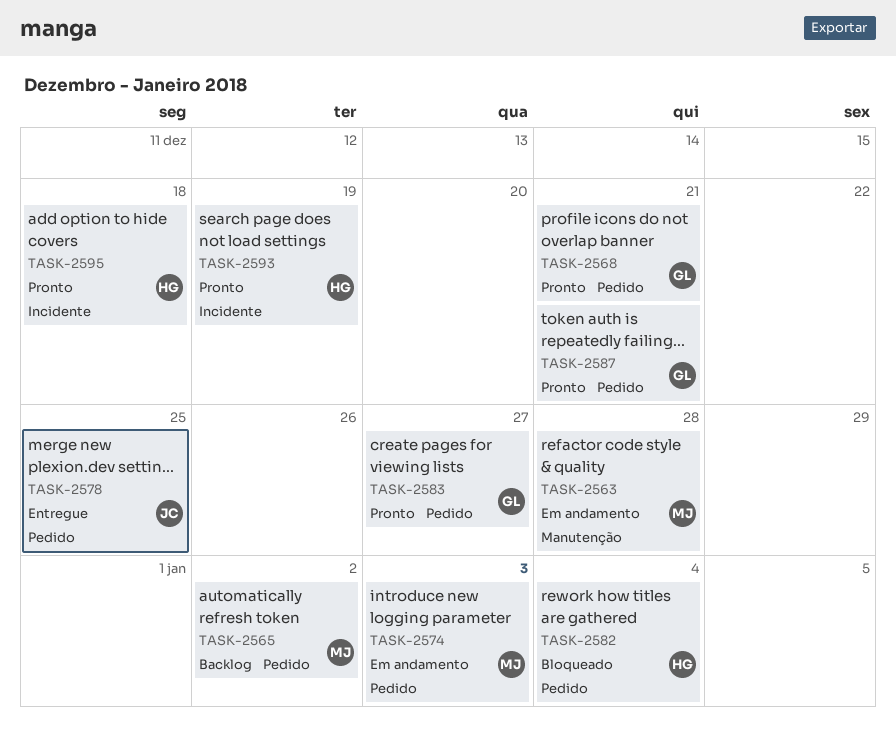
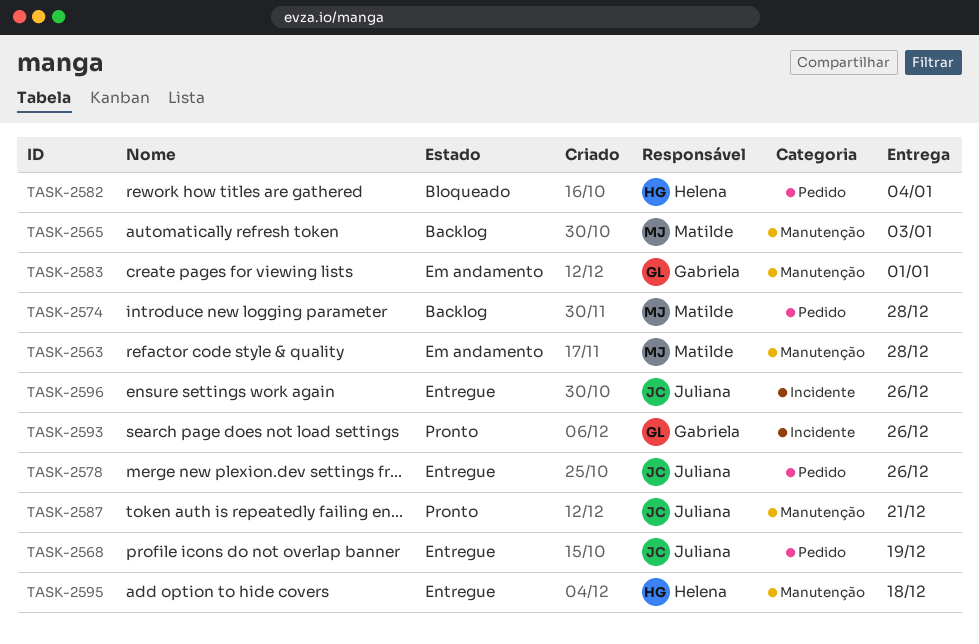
TASK-2565, label: Pedido -> Manutenção
TASK-2565, due: Jan 2 -> Jan 3
TASK-2568, status: Pronto -> Entregue
TASK-2568, owner: Gabriela -> Juliana
TASK-2568, due: Dec 21 -> Dec 19
TASK-2574, status: Em andamento -> Backlog
TASK-2574, due: Jan 3 -> Dec 28
TASK-2578, due: Dec 25 -> Dec 26
TASK-2583, status: Pronto -> Em andamento
TASK-2583, label: Pedido -> Manutenção
TASK-2583, due: Dec 27 -> Jan 1
TASK-2587, owner: Gabriela -> Juliana
TASK-2587, label: Pedido -> Manutenção
TASK-2593, owner: Helena -> Gabriela
TASK-2593, due: Dec 19 -> Dec 26
TASK-2595, status: Pronto -> Entregue
TASK-2595, label: Incidente -> Manutenção
TASK-2596: none -> present

